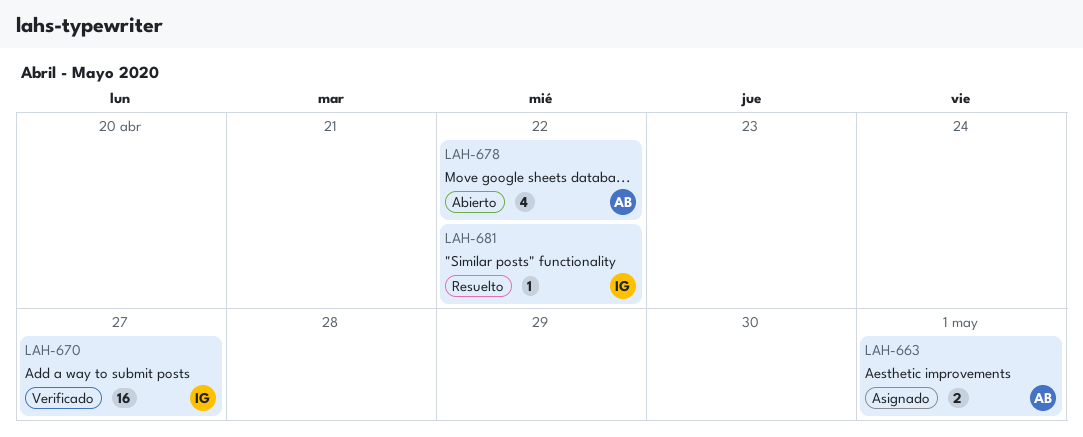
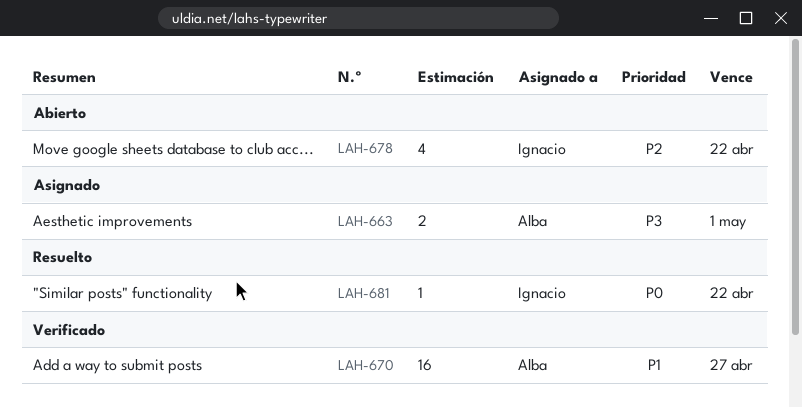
LAH-670, owner: Ignacio -> Alba
LAH-678, owner: Alba -> Ignacio

